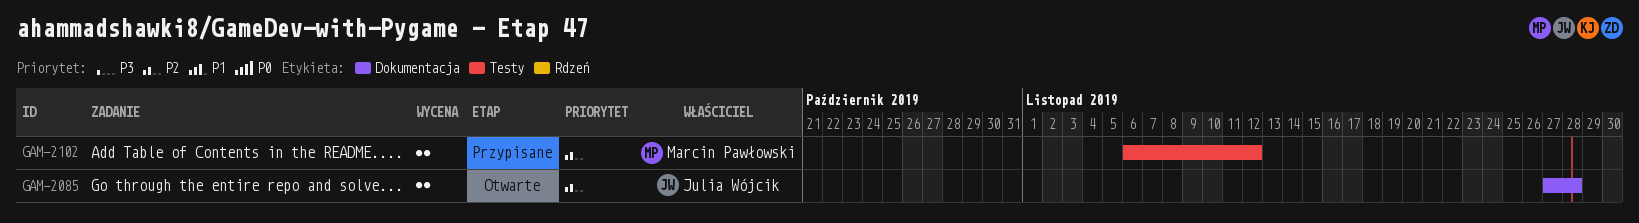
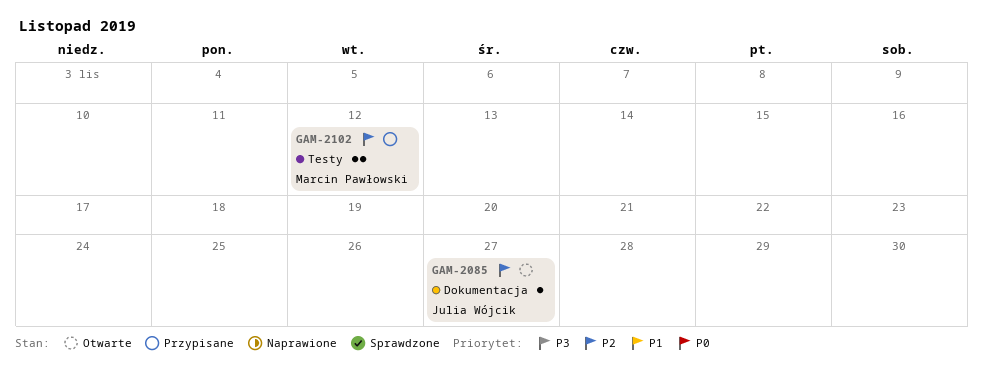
GAM-2085, estimate: 2 -> 1
GAM-2085, due: Nov 28 -> Nov 27

